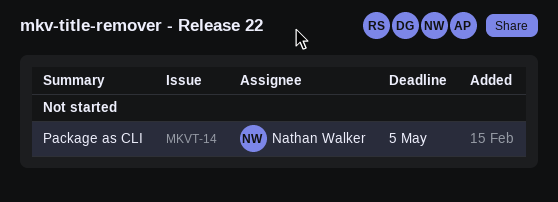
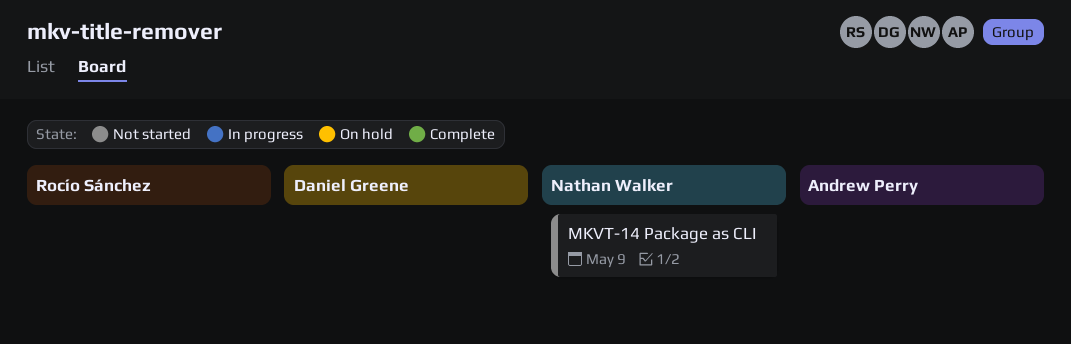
MKVT-14, due: May 5 -> May 9

